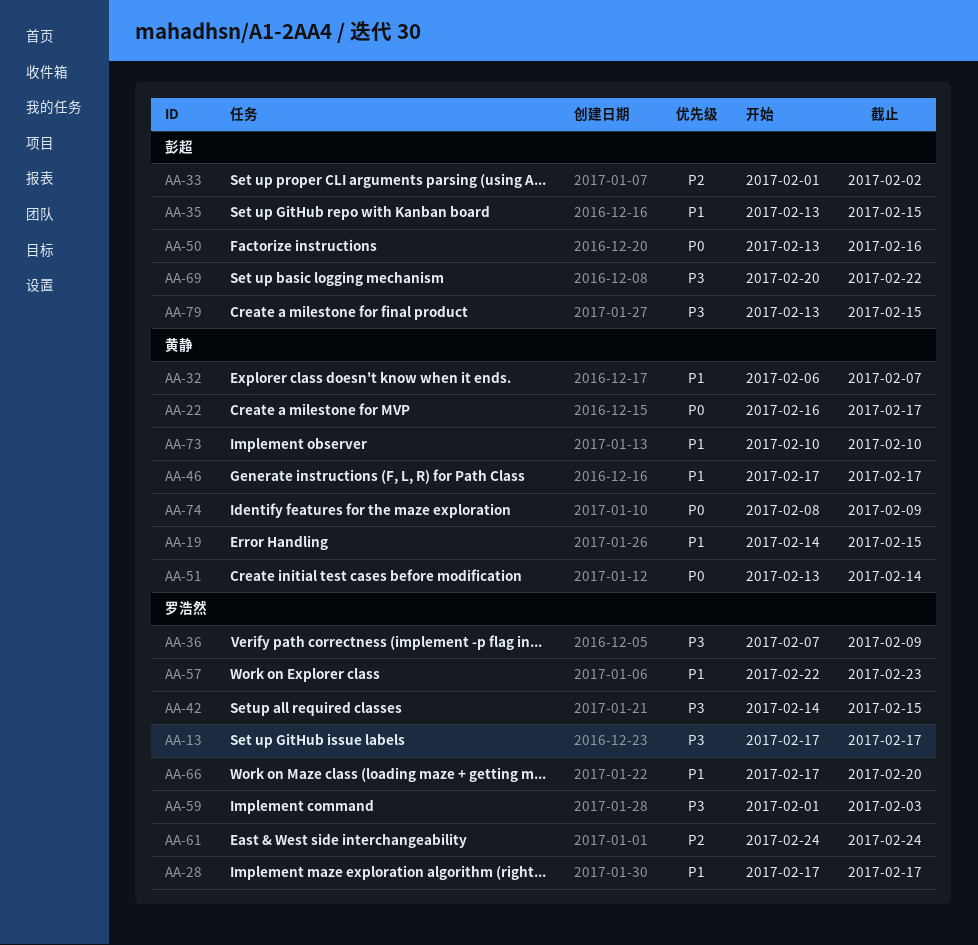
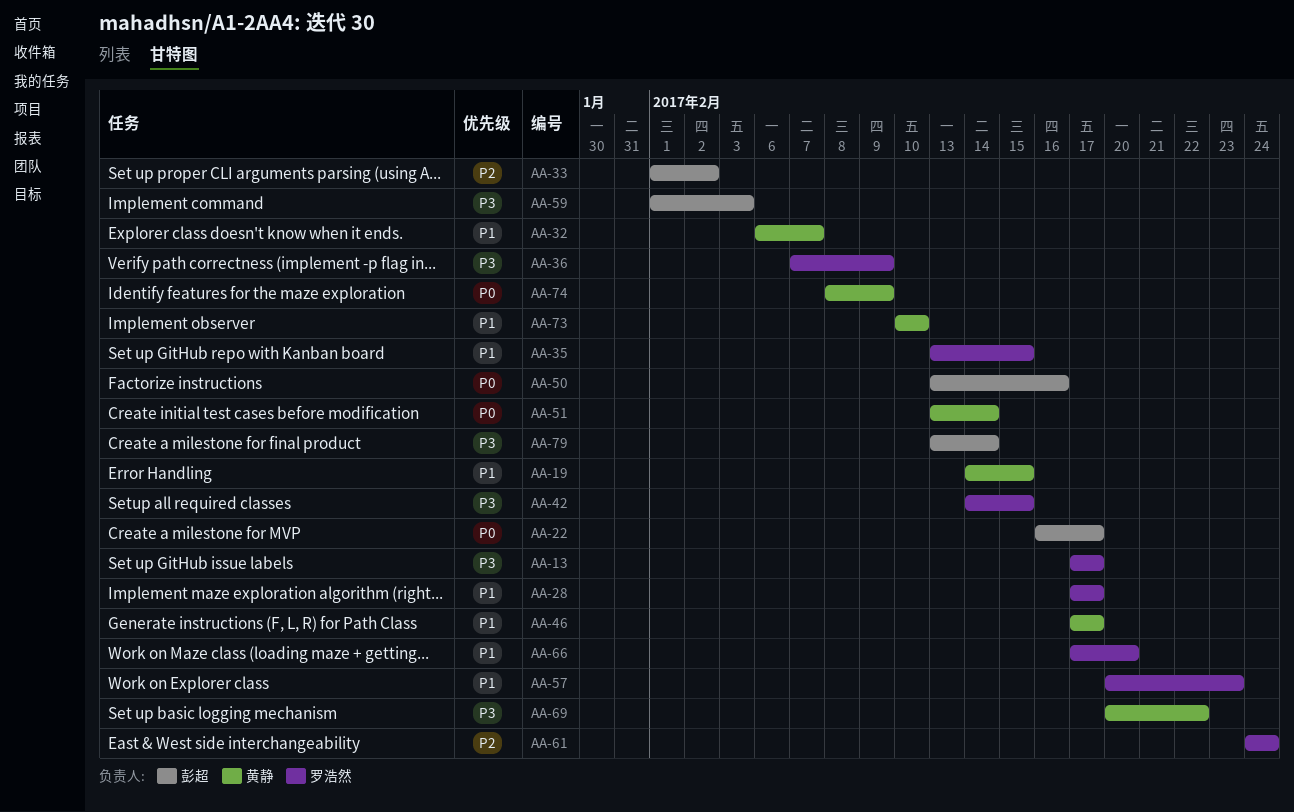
AA-22, owner: 黄静 -> 彭超
AA-35, owner: 彭超 -> 罗浩然
AA-57, start: Feb 22 -> Feb 20
AA-59, owner: 罗浩然 -> 彭超
AA-69, owner: 彭超 -> 黄静
AA-79, due: Feb 15 -> Feb 14

